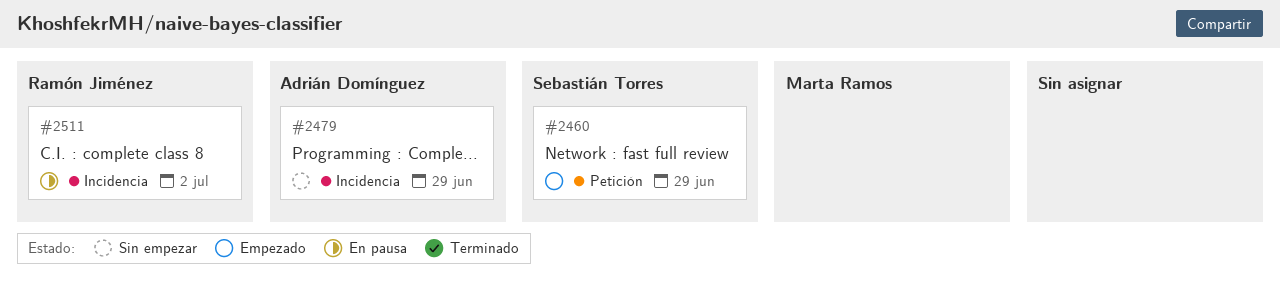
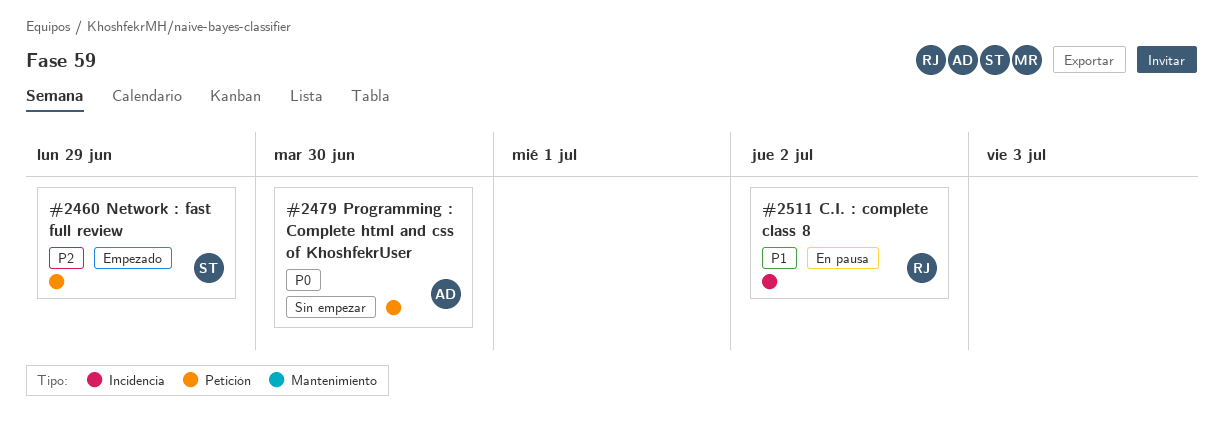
#2479, label: Incidencia -> Petición
#2479, due: Jun 29 -> Jun 30

